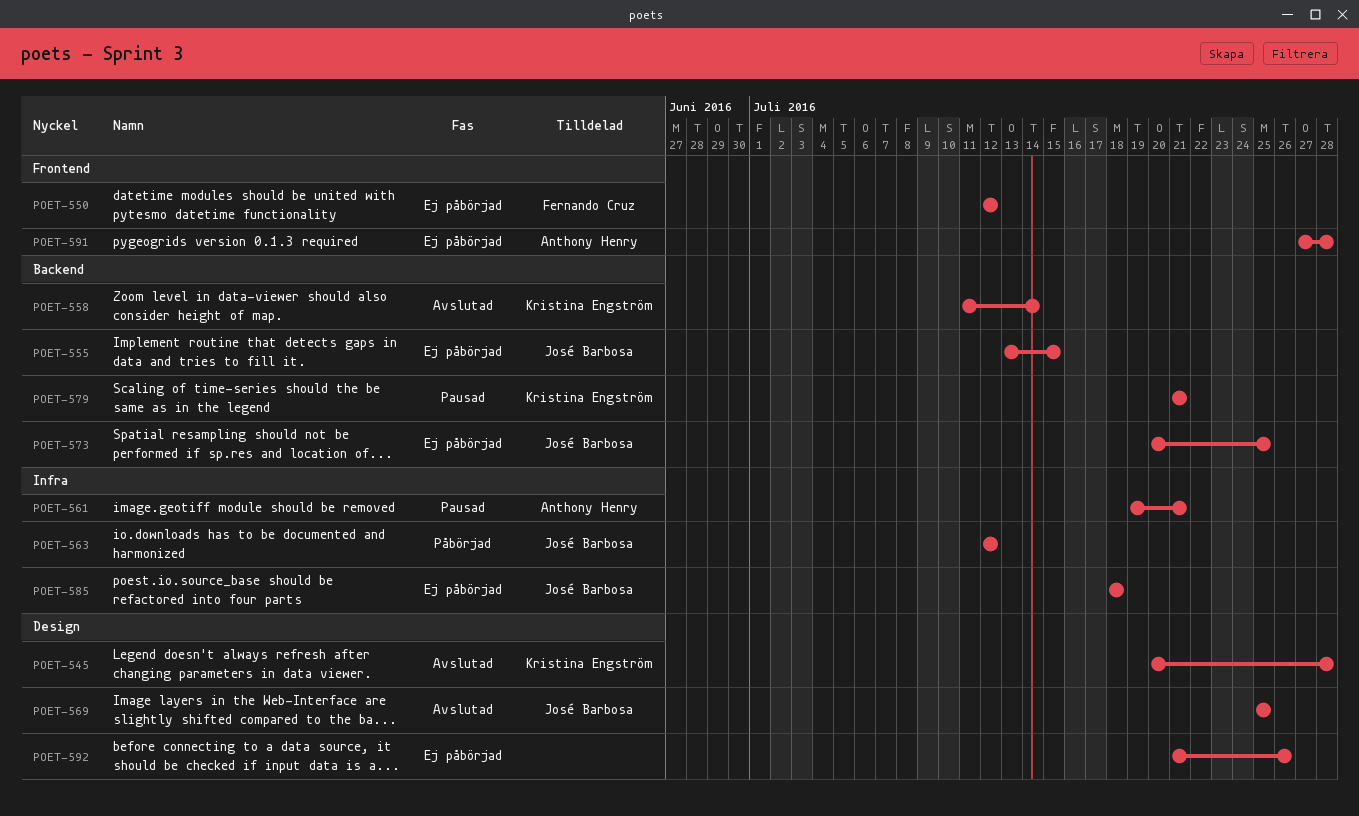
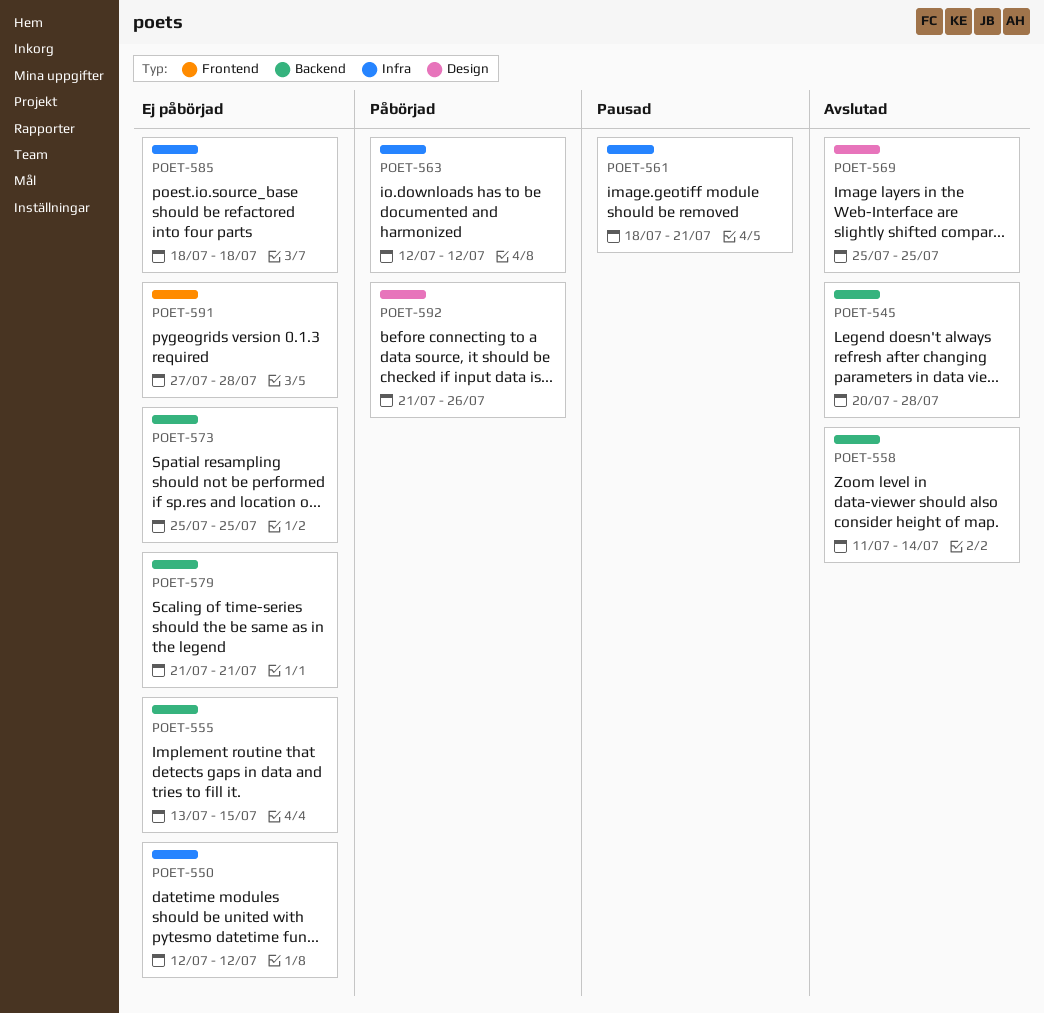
POET-545, label: Design -> Backend
POET-550, label: Frontend -> Infra
POET-561, start: Jul 19 -> Jul 18
POET-573, start: Jul 20 -> Jul 25
POET-579, status: Pausad -> Ej påbörjad
POET-592, status: Ej påbörjad -> Påbörjad

